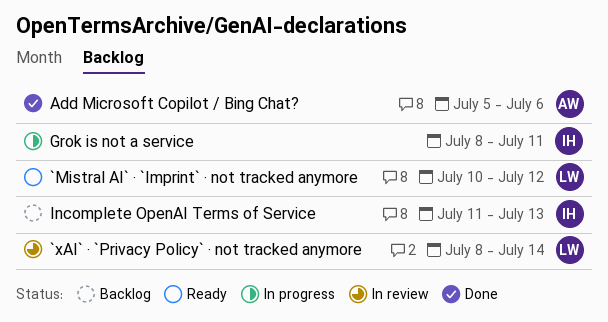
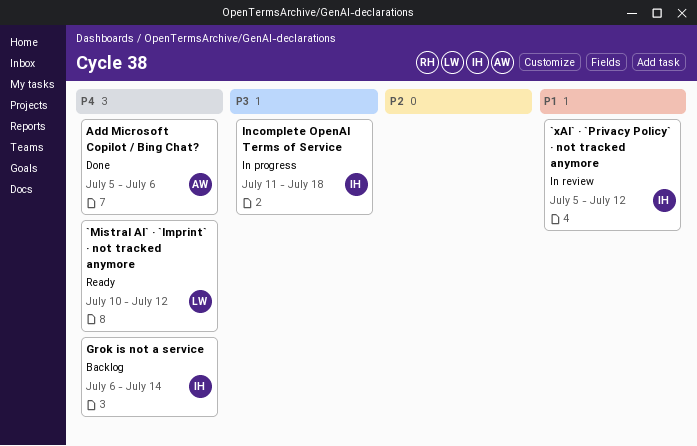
`xAI` ‧ `Privacy Policy` ‧ not tracked anymore, owner: LW -> IH
`xAI` ‧ `Privacy Policy` ‧ not tracked anymore, start: Jul 8 -> Jul 5
`xAI` ‧ `Privacy Policy` ‧ not tracked anymore, due: Jul 14 -> Jul 12
Grok is not a service, status: In progress -> Backlog
Grok is not a service, start: Jul 8 -> Jul 6
Grok is not a service, due: Jul 11 -> Jul 14
Incomplete OpenAI Terms of Service, status: Backlog -> In progress
Incomplete OpenAI Terms of Service, due: Jul 13 -> Jul 18

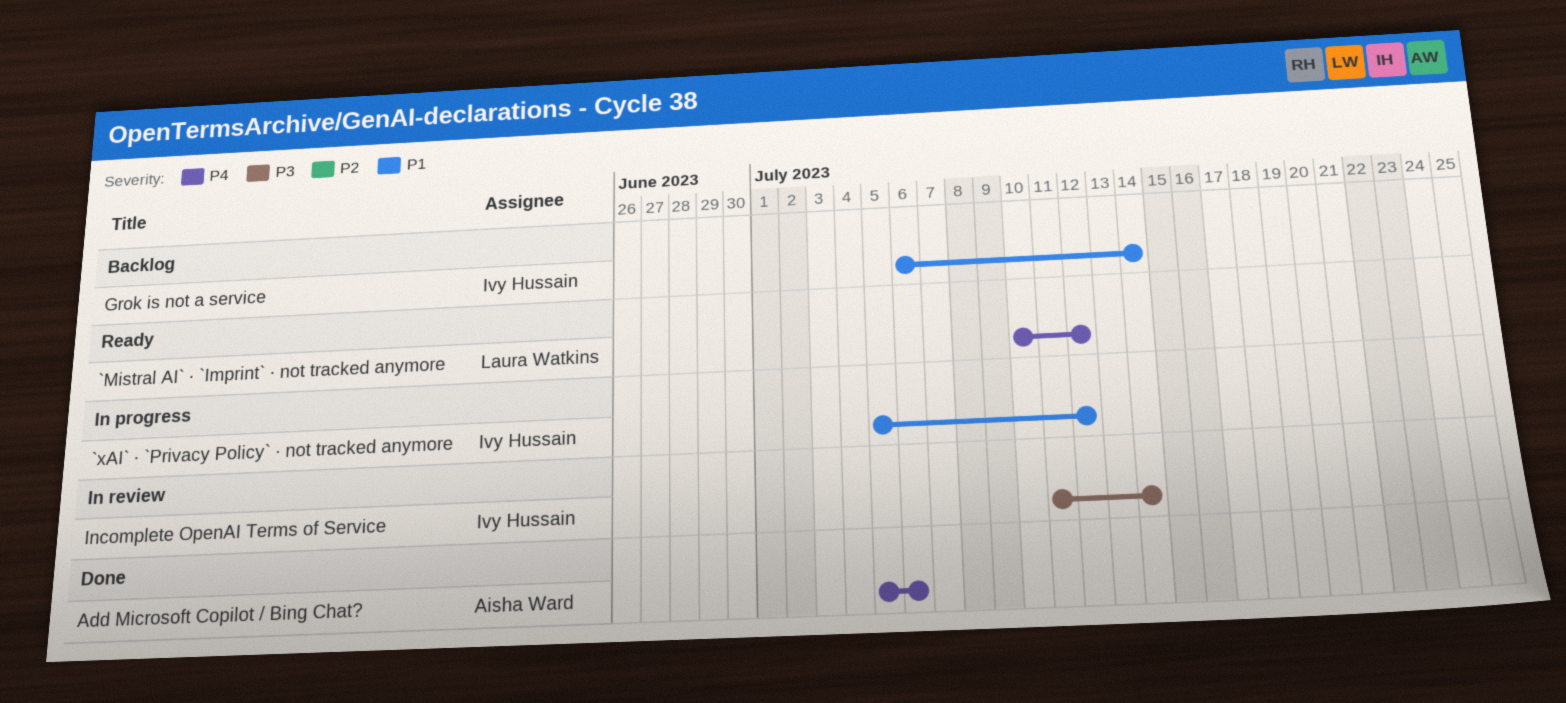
`xAI` ‧ `Privacy Policy` ‧ not tracked anymore, status: In review -> In progress
Grok is not a service, priority: P4 -> P1
Incomplete OpenAI Terms of Service, status: In progress -> In review
Incomplete OpenAI Terms of Service, due: Jul 18 -> Jul 14

